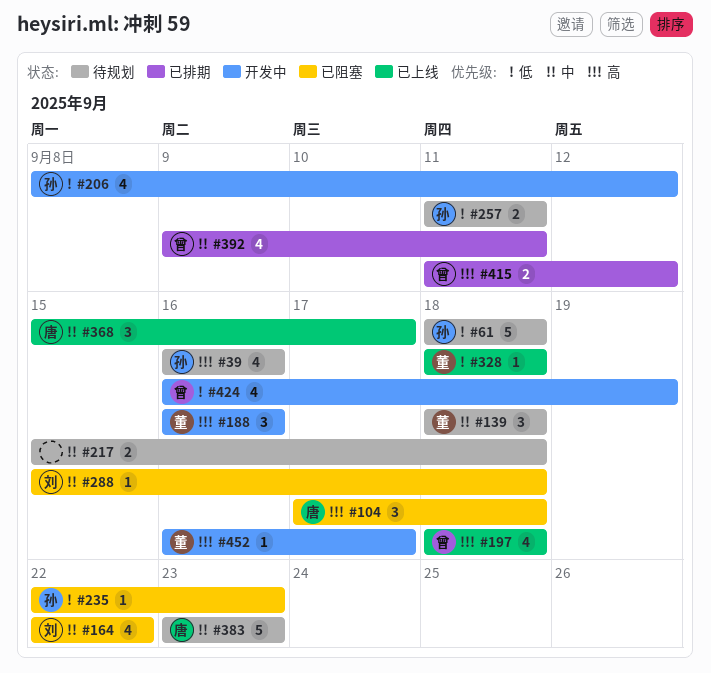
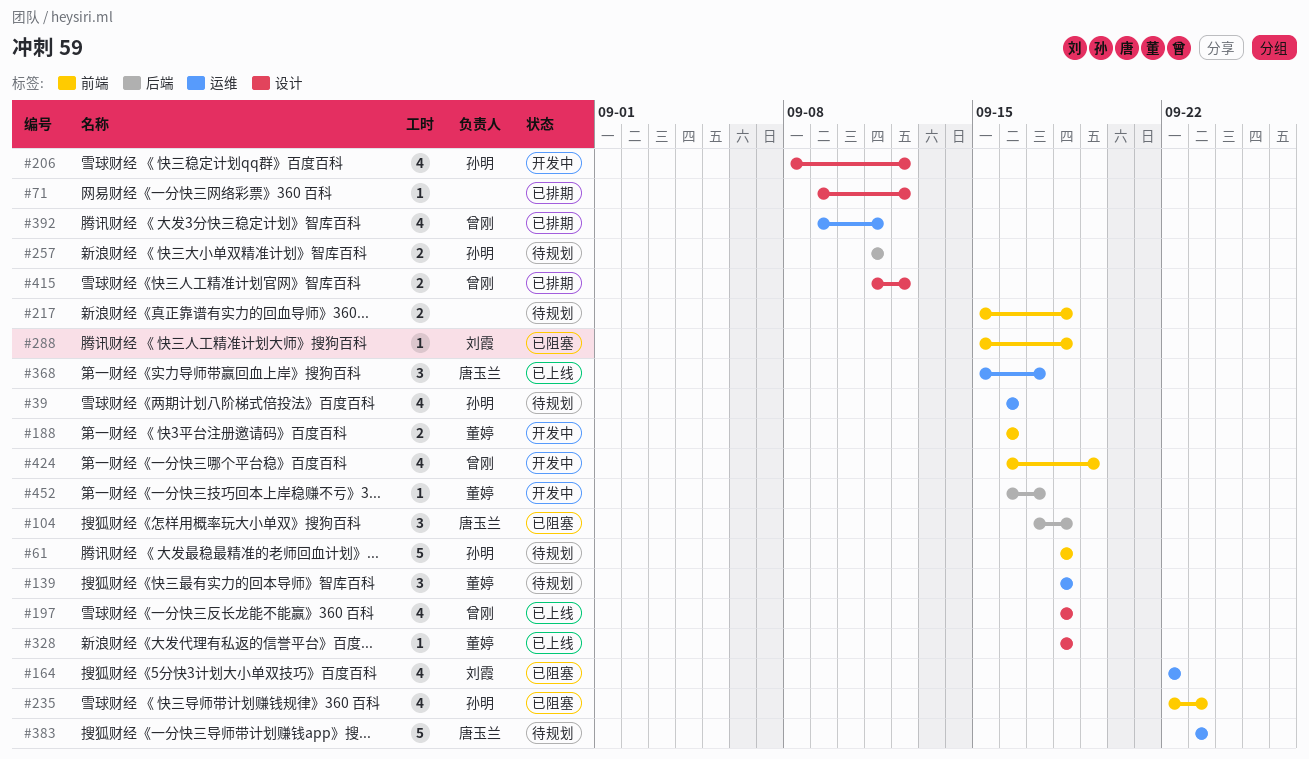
#71: none -> present
#188, estimate: 3 -> 2
#235, estimate: 1 -> 4

